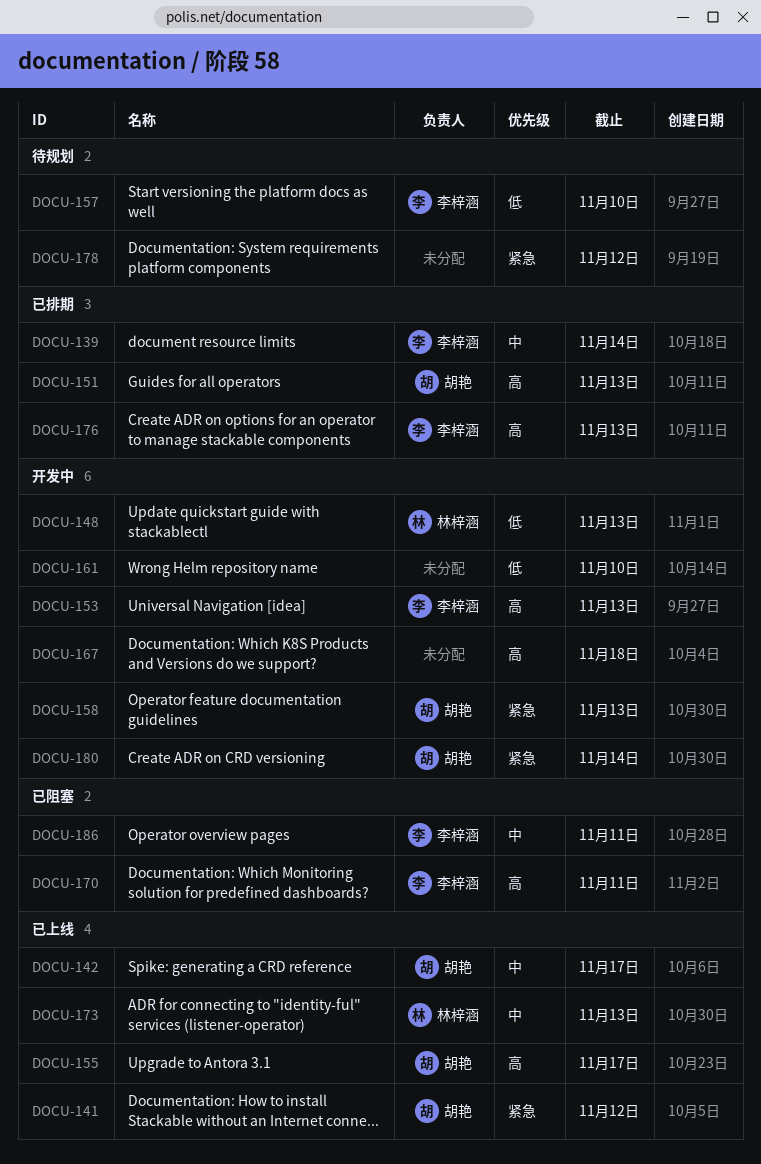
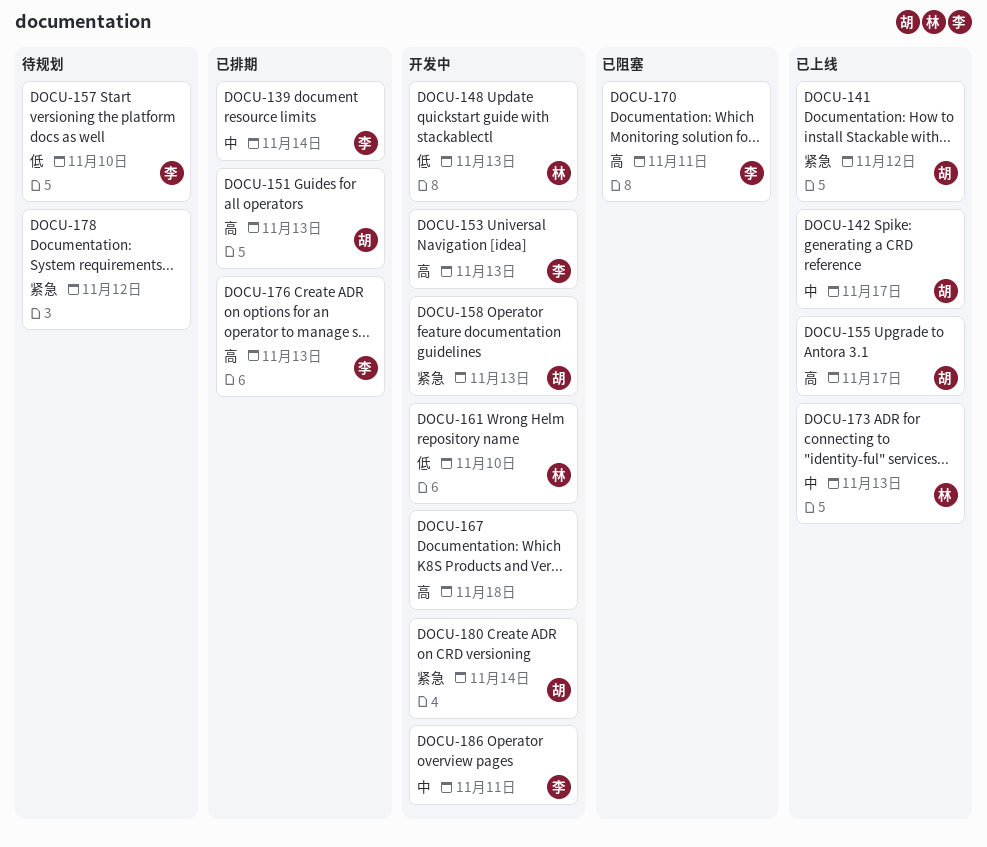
DOCU-161, owner: none -> 林梓涵
DOCU-186, status: 已阻塞 -> 开发中

